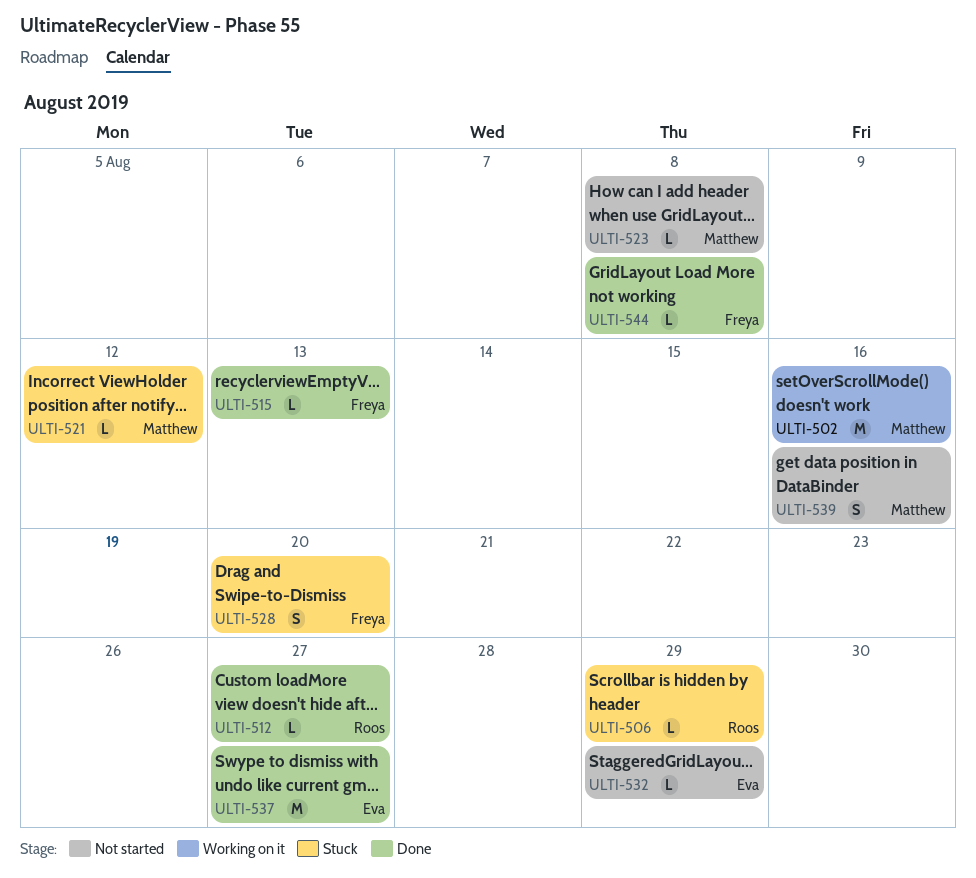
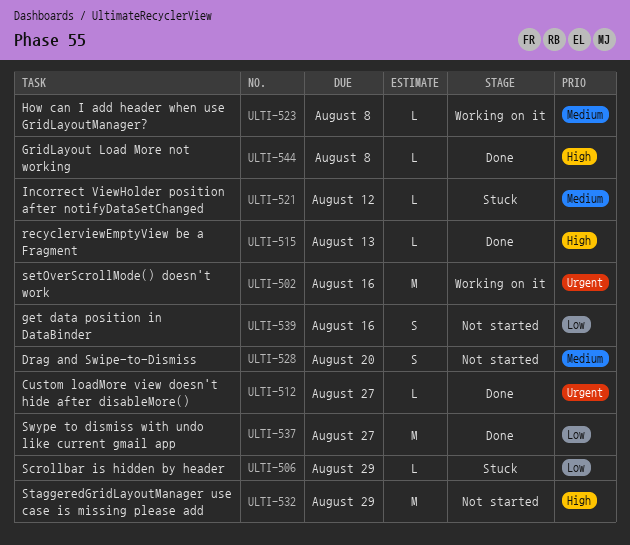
ULTI-523, status: Not started -> Working on it
ULTI-528, status: Stuck -> Not started
ULTI-532, estimate: L -> M

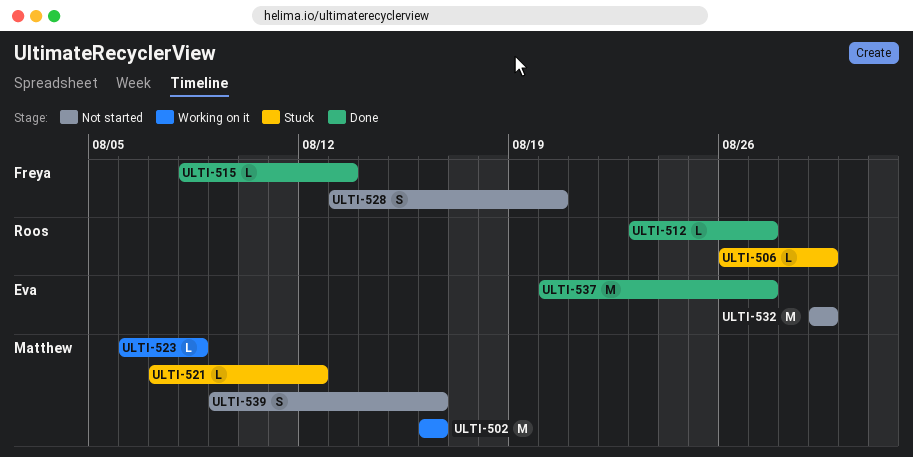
ULTI-544: present -> none

